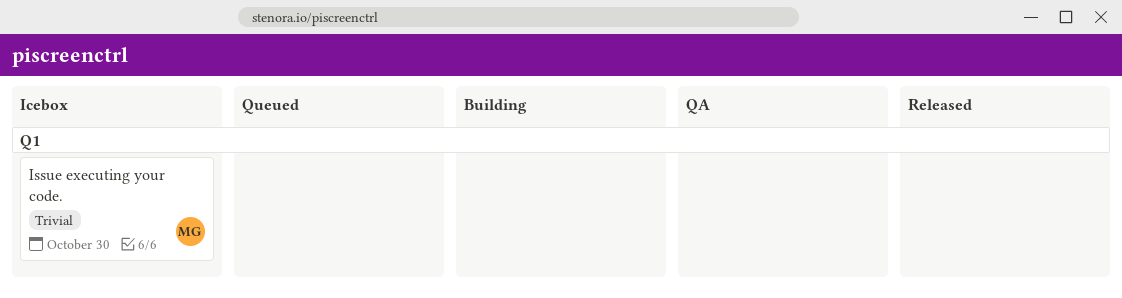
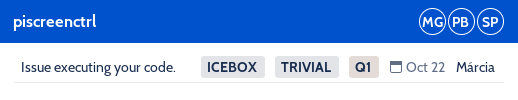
Issue executing your code., due: Oct 30 -> Oct 22

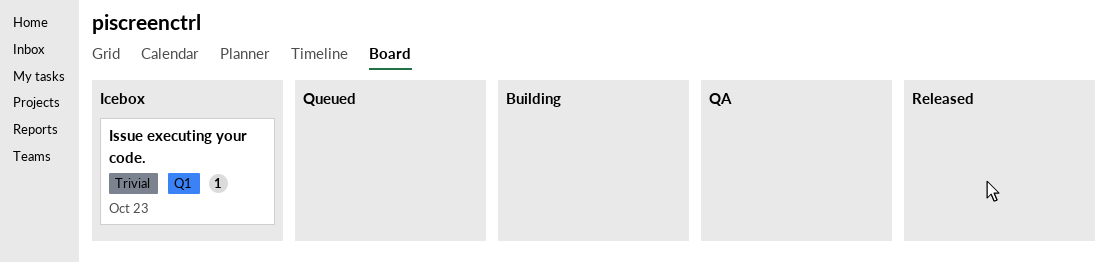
Issue executing your code., due: Oct 22 -> Oct 23

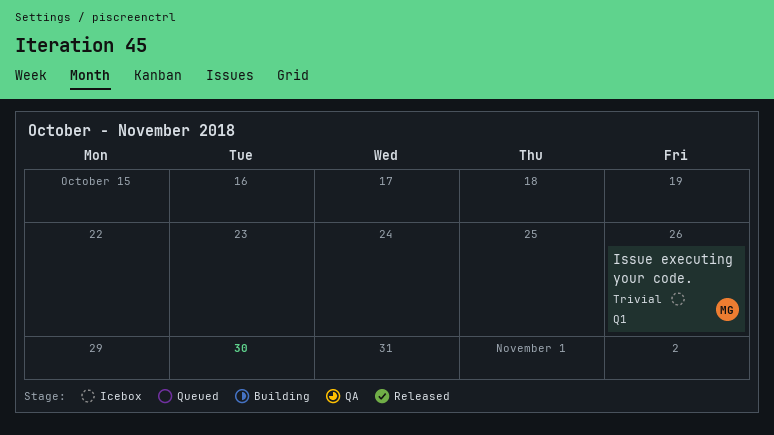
Issue executing your code., due: Oct 23 -> Oct 26

